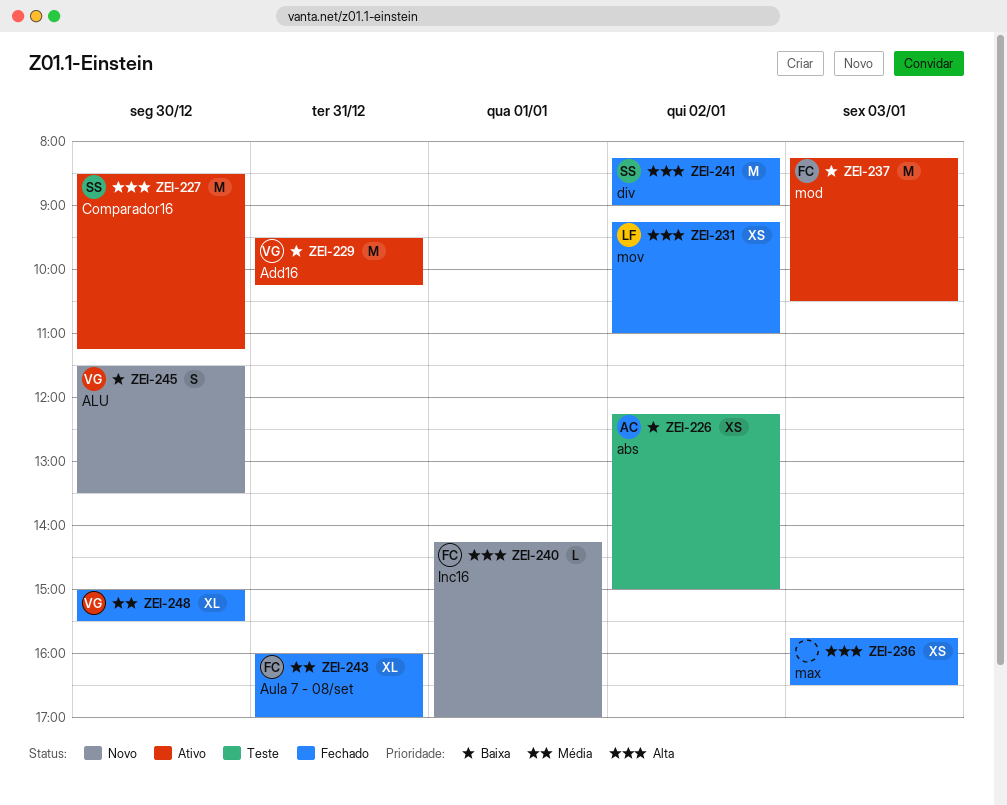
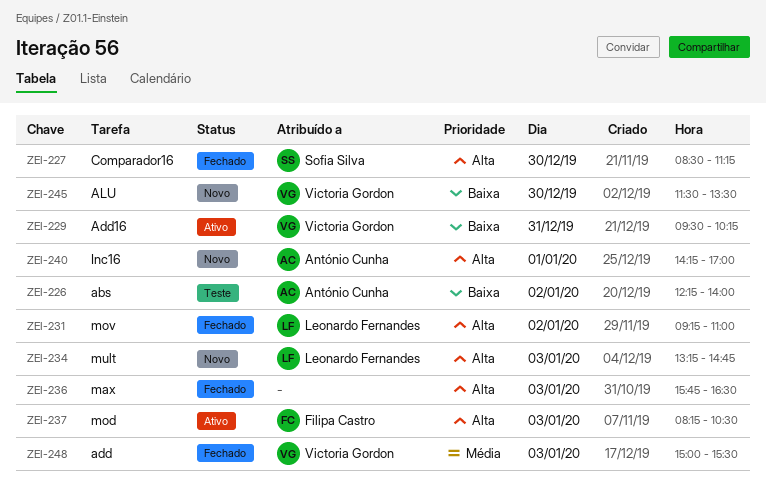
ZEI-226, ends: 15:00 -> 14:00
ZEI-227, status: Ativo -> Fechado
ZEI-234: none -> present
ZEI-237, priority: Baixa -> Alta
ZEI-240, owner: Filipa Castro -> António Cunha
ZEI-241: present -> none
ZEI-243: present -> none
ZEI-248, day: Dec 30 -> Jan 3

